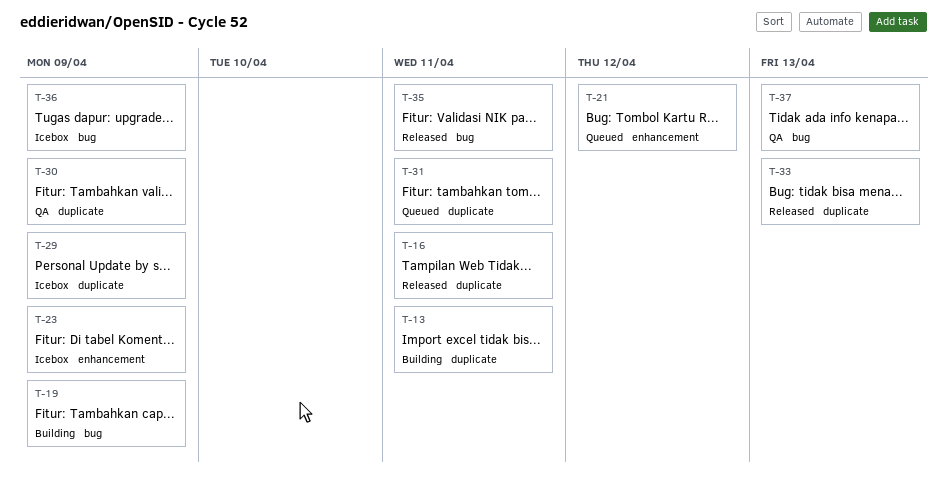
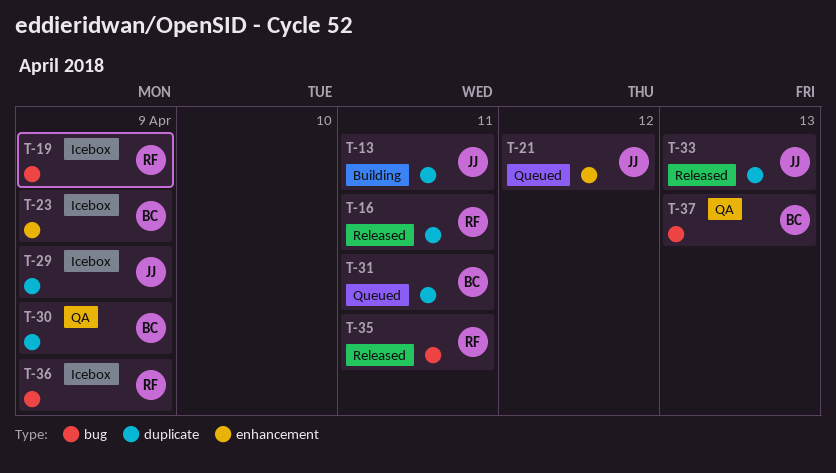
T-19, status: Building -> Icebox

